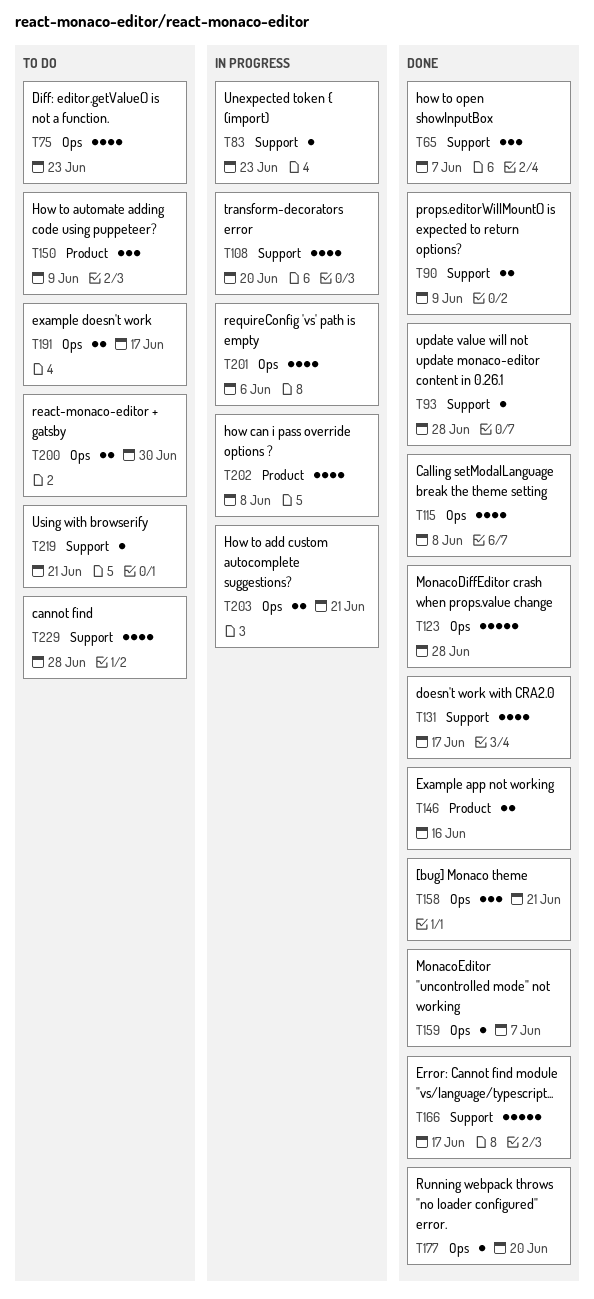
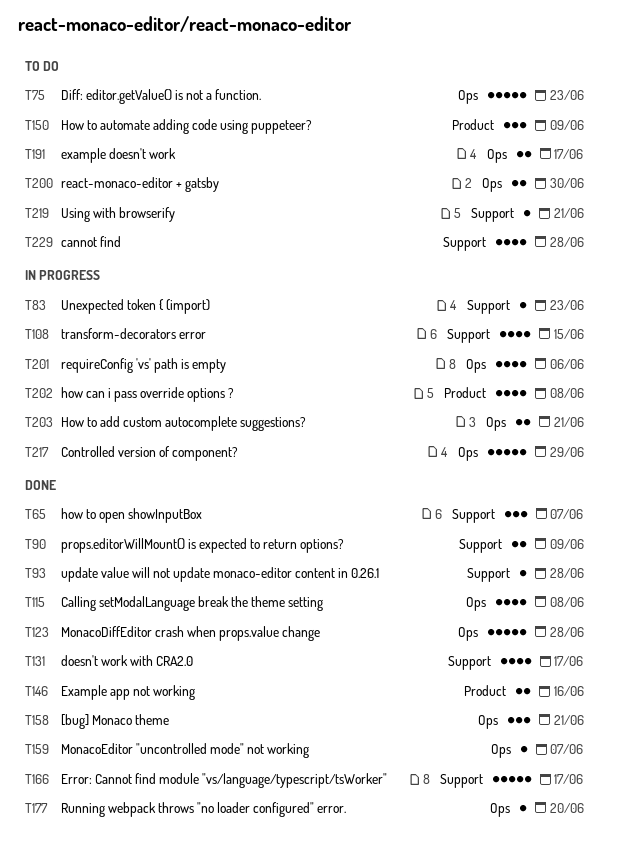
T75, estimate: 4 -> 5
T108, due: Jun 20 -> Jun 15
T217: none -> present

